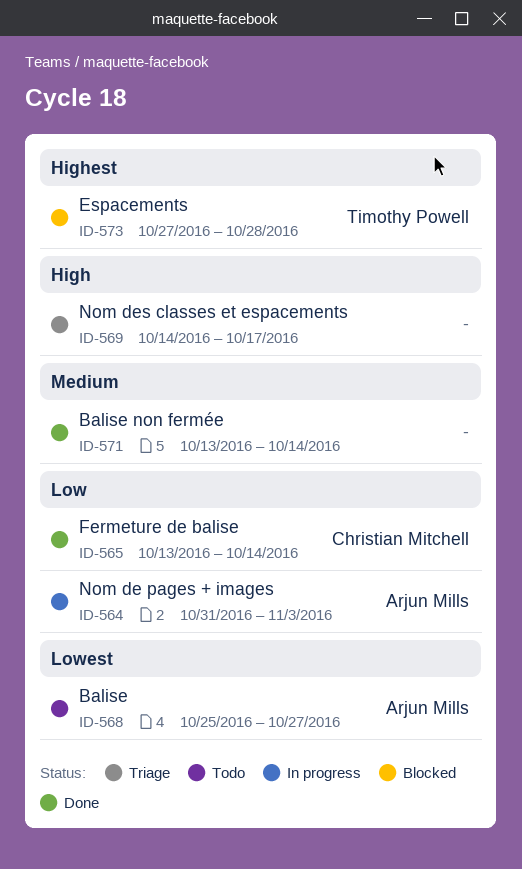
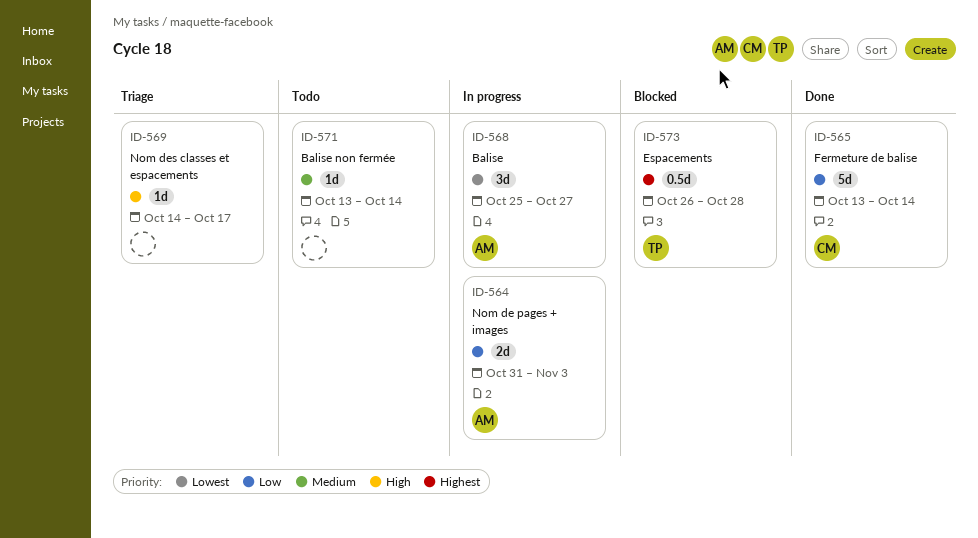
ID-568, status: Todo -> In progress
ID-571, status: Done -> Todo
ID-573, start: Oct 27 -> Oct 26

